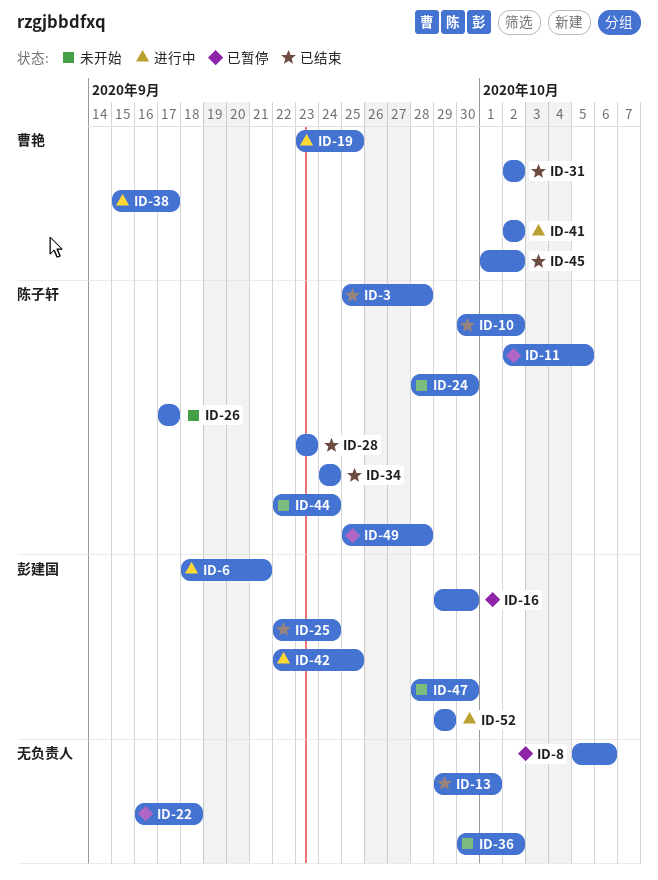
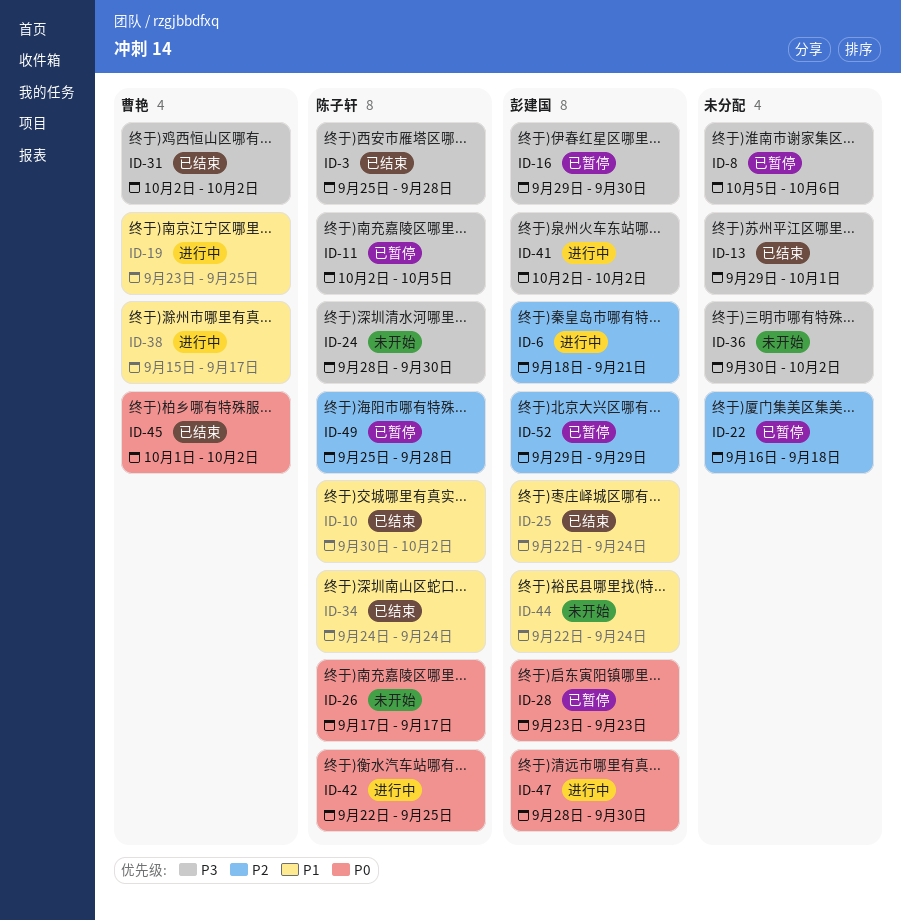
ID-28, status: 已结束 -> 已暂停
ID-28, owner: 陈子轩 -> 彭建国
ID-41, owner: 曹艳 -> 彭建国
ID-42, owner: 彭建国 -> 陈子轩
ID-44, owner: 陈子轩 -> 彭建国
ID-47, status: 未开始 -> 进行中
ID-52, status: 进行中 -> 已暂停

